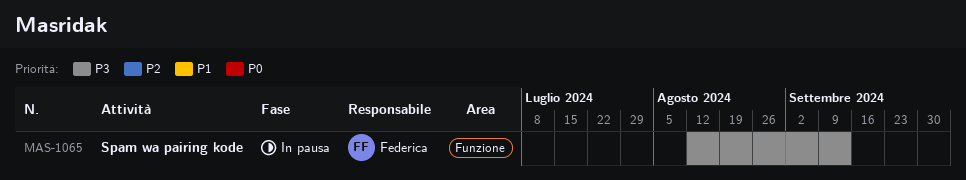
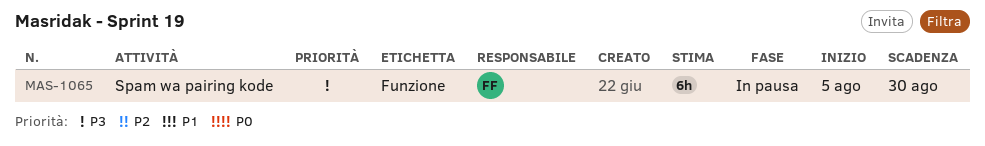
MAS-1065, start: Aug 12 -> Aug 5
MAS-1065, due: Sep 13 -> Aug 30

